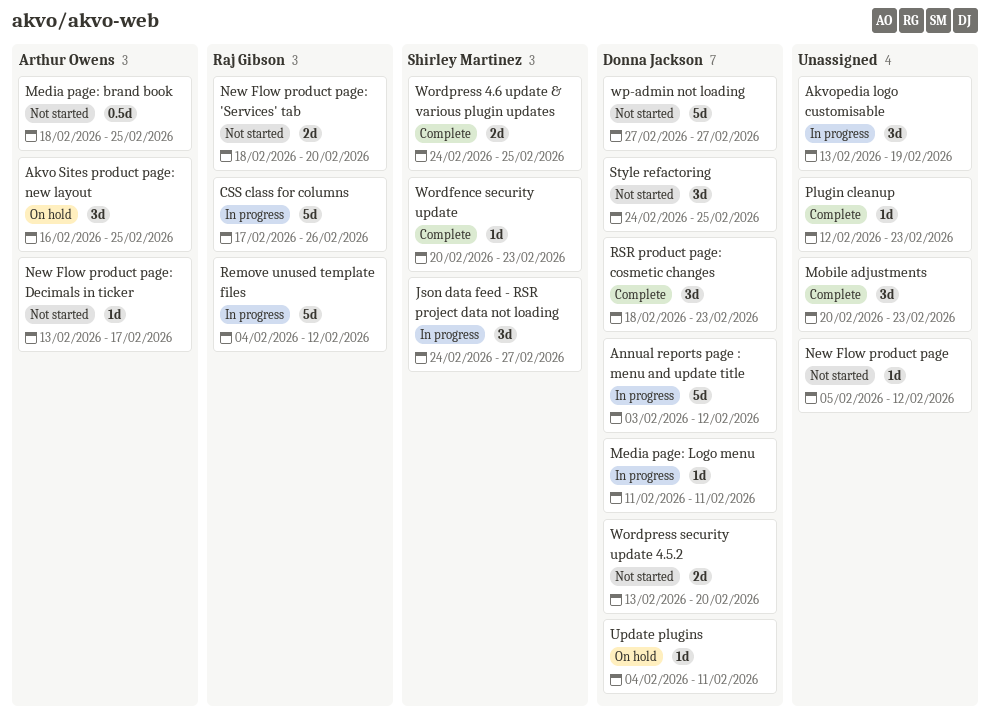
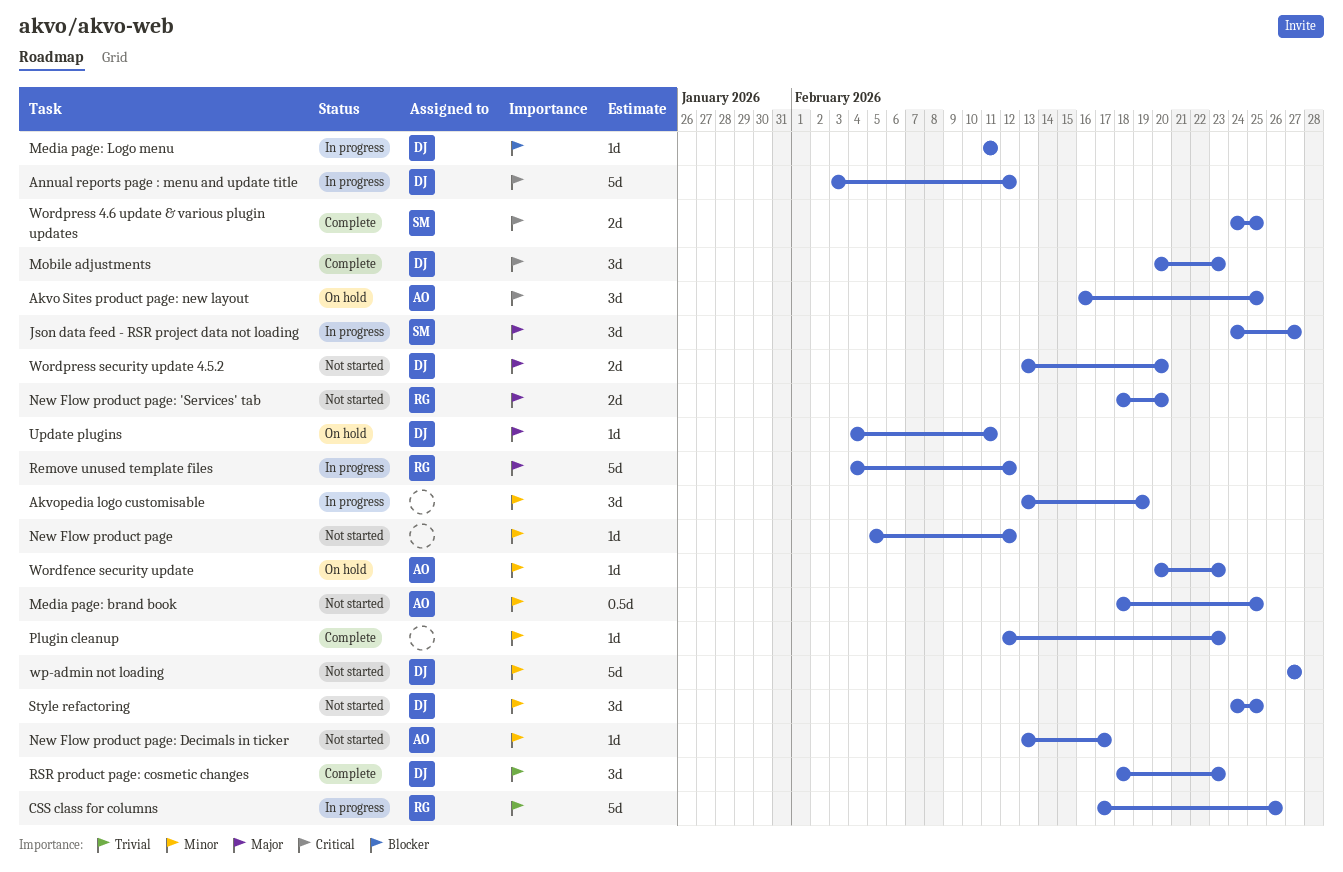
Mobile adjustments, owner: none -> Donna Jackson
Wordfence security update, status: Complete -> On hold
Wordfence security update, owner: Shirley Martinez -> Arthur Owens

